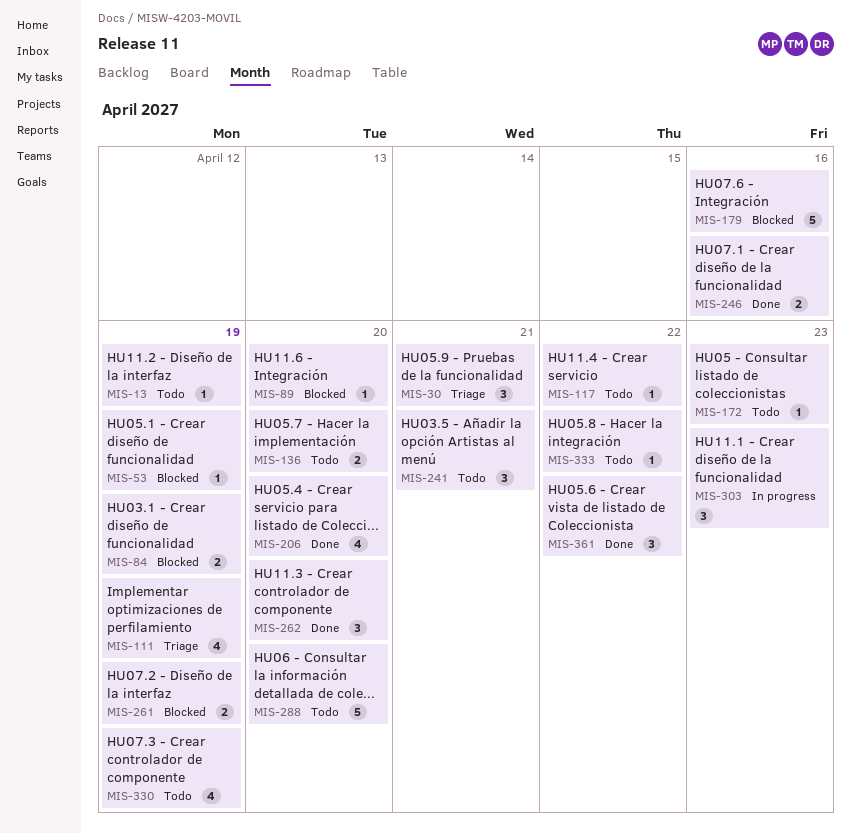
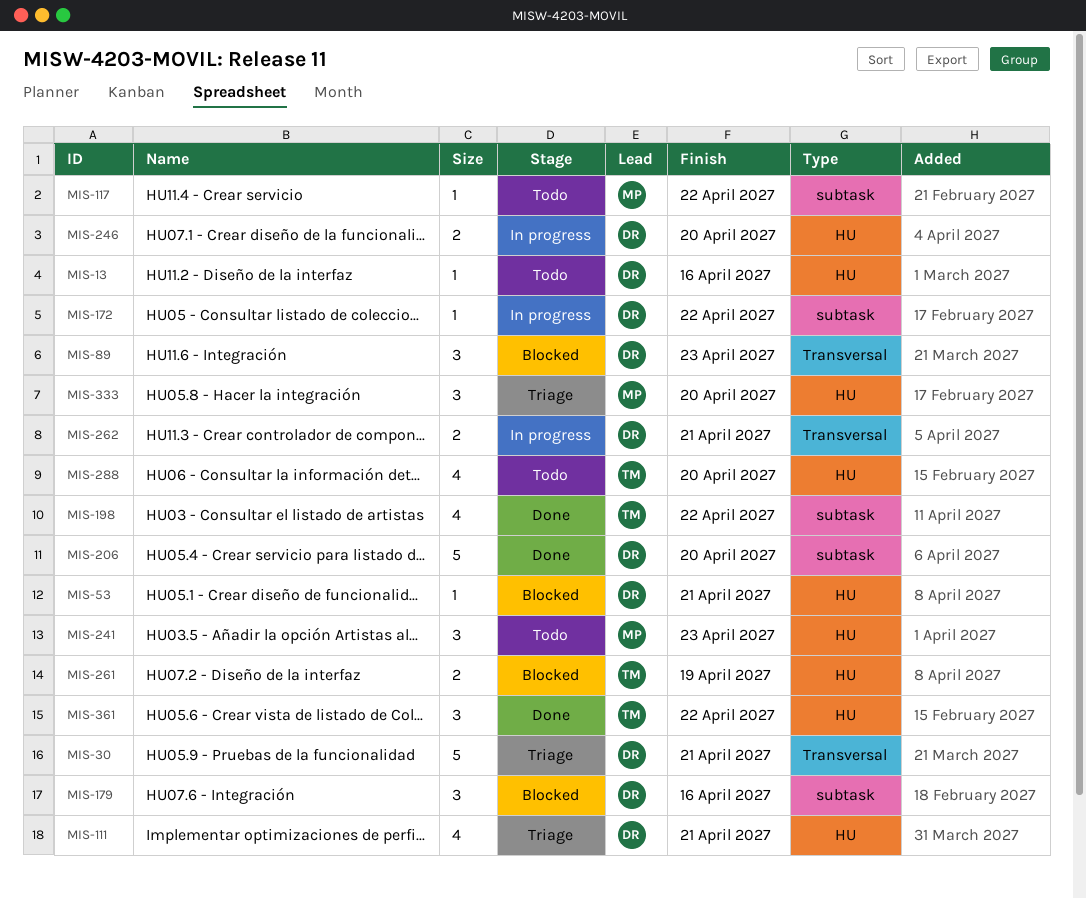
MIS-13, due: Apr 19 -> Apr 16
MIS-30, estimate: 3 -> 5
MIS-53, due: Apr 19 -> Apr 21
MIS-84: present -> none
MIS-89, estimate: 1 -> 3
MIS-89, due: Apr 20 -> Apr 23
MIS-111, due: Apr 19 -> Apr 21
MIS-136: present -> none
MIS-172, status: Todo -> In progress
MIS-172, due: Apr 23 -> Apr 22
MIS-179, estimate: 5 -> 3
MIS-198: none -> present
MIS-206, estimate: 4 -> 5
MIS-241, due: Apr 21 -> Apr 23
MIS-246, status: Done -> In progress
MIS-246, due: Apr 16 -> Apr 20
MIS-262, status: Done -> In progress
MIS-262, estimate: 3 -> 2
MIS-262, due: Apr 20 -> Apr 21
MIS-288, estimate: 5 -> 4
MIS-303: present -> none
MIS-330: present -> none
MIS-333, status: Todo -> Triage
MIS-333, estimate: 1 -> 3
MIS-333, due: Apr 22 -> Apr 20

